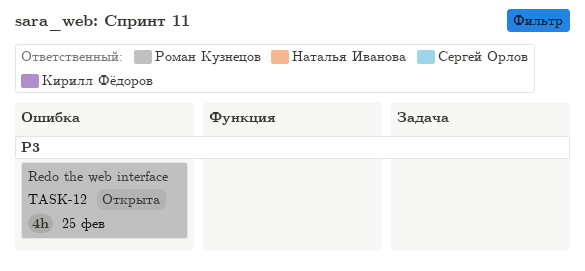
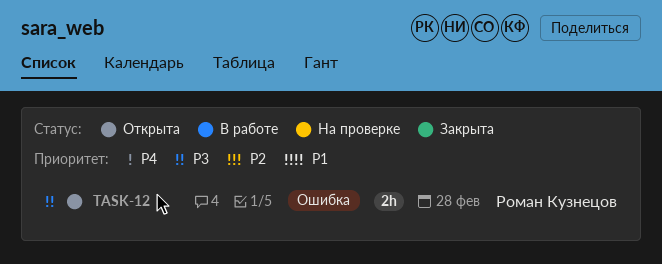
TASK-12, estimate: 4h -> 2h
TASK-12, due: Feb 25 -> Feb 28

